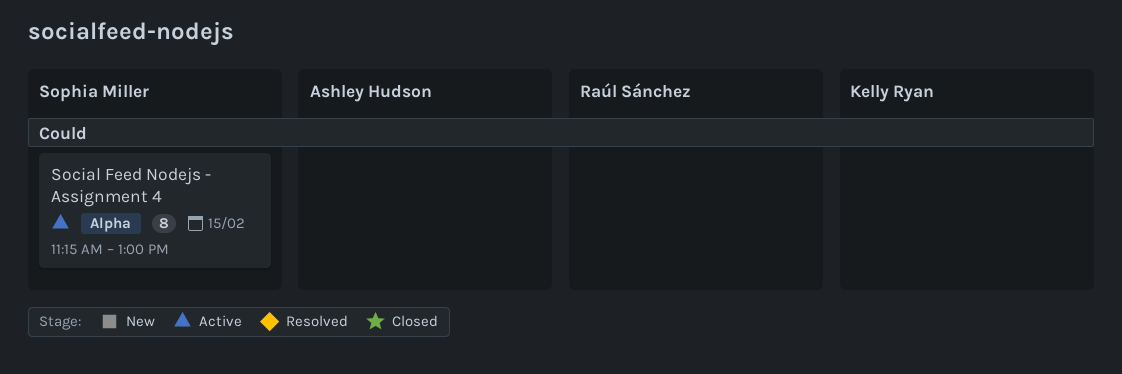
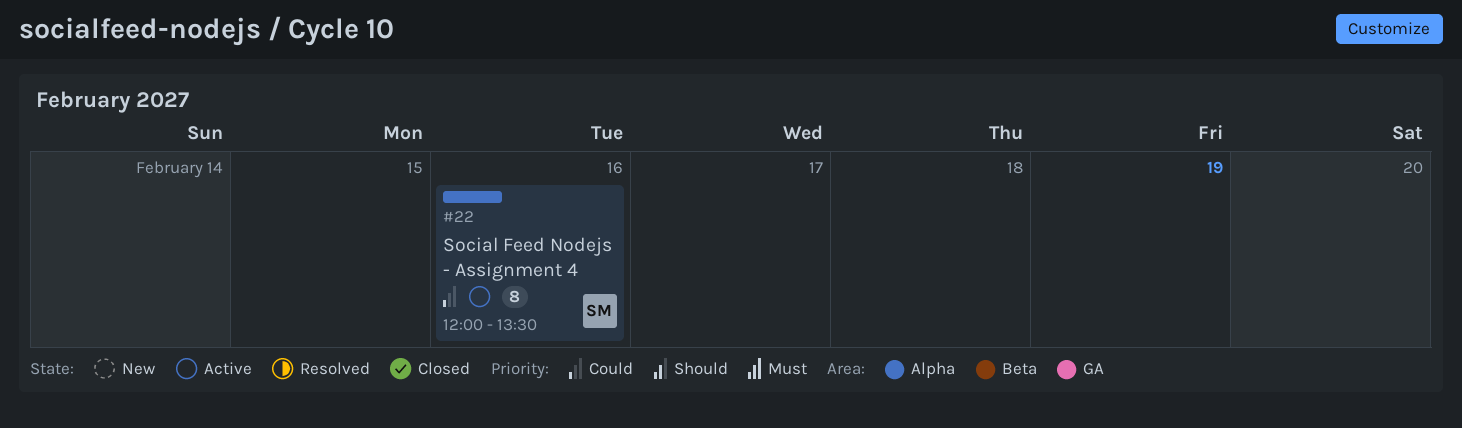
Social Feed Nodejs - Assignment 4, day: Feb 15 -> Feb 16
Social Feed Nodejs - Assignment 4, begins: 11:15 -> 12:00
Social Feed Nodejs - Assignment 4, ends: 13:00 -> 13:30

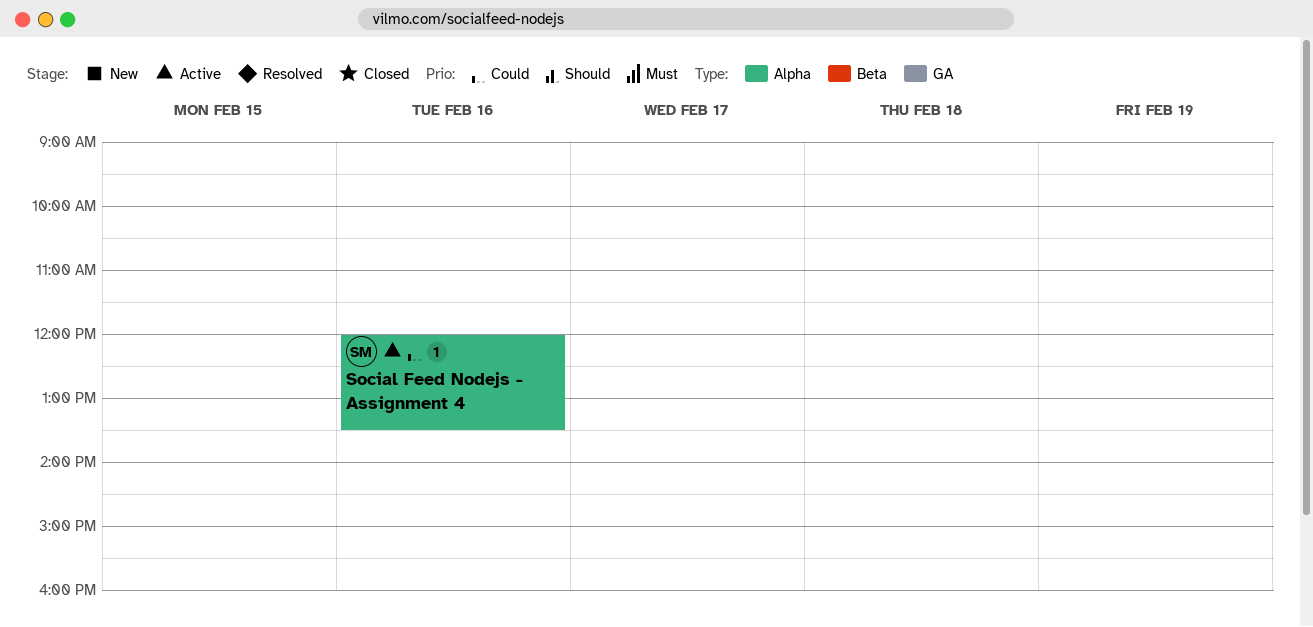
Social Feed Nodejs - Assignment 4, estimate: 8 -> 1

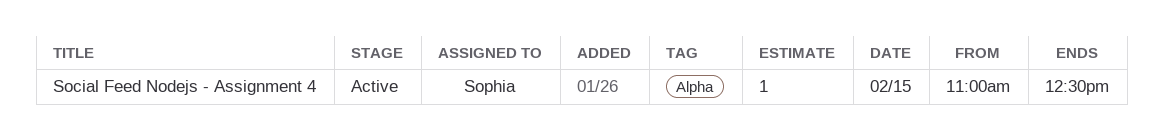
Social Feed Nodejs - Assignment 4, day: Feb 16 -> Feb 15
Social Feed Nodejs - Assignment 4, begins: 12:00 -> 11:00
Social Feed Nodejs - Assignment 4, ends: 13:30 -> 12:30

